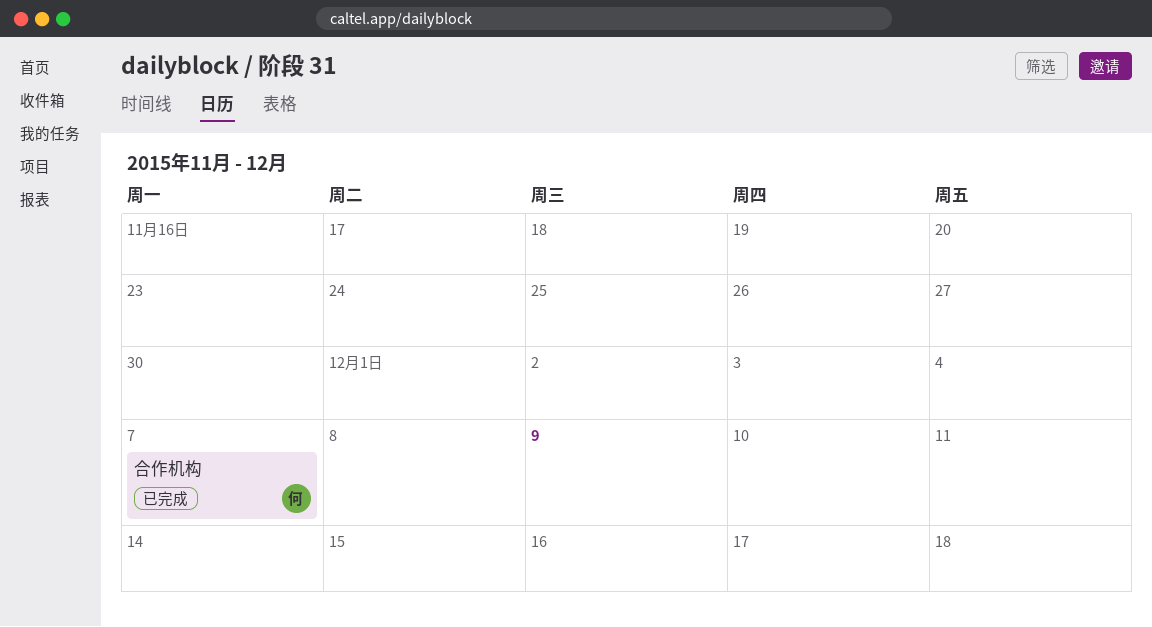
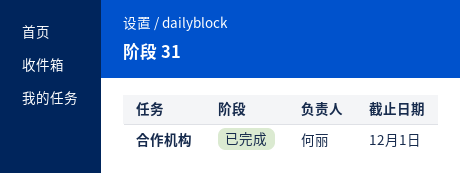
合作机构, due: Dec 7 -> Dec 1

